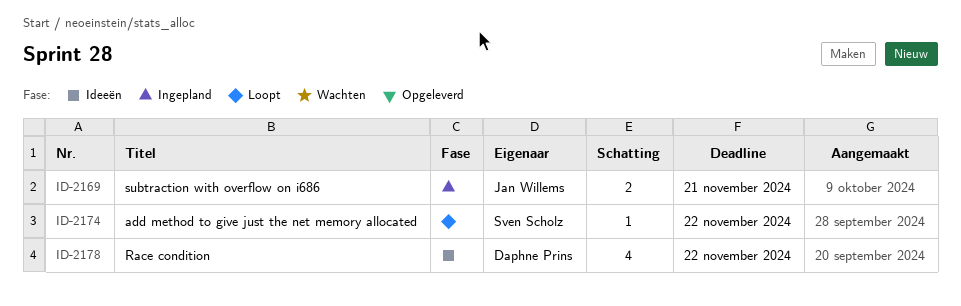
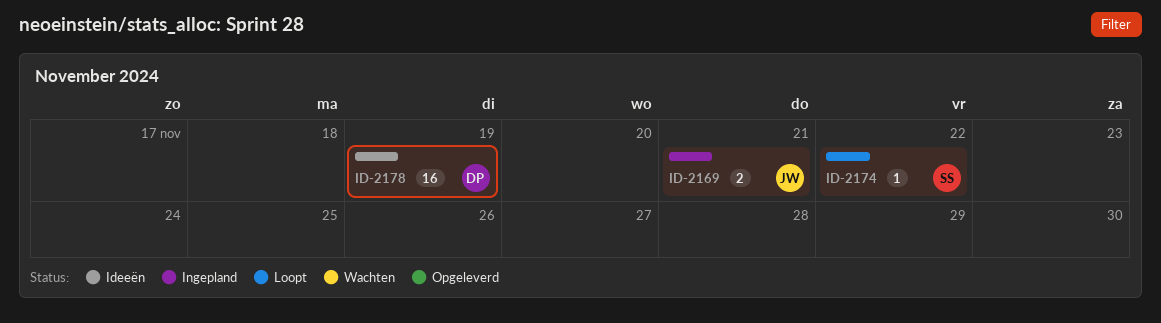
ID-2178, estimate: 4 -> 16
ID-2178, due: Nov 22 -> Nov 19

